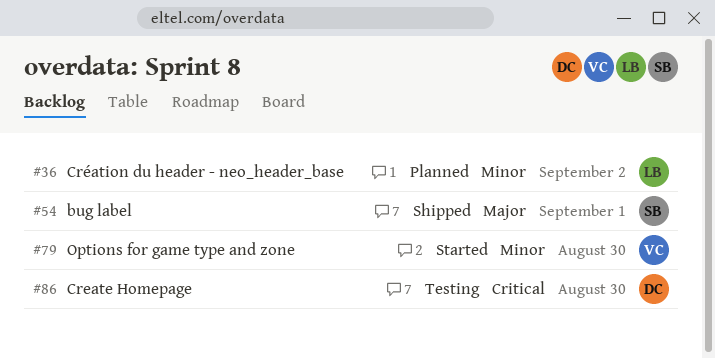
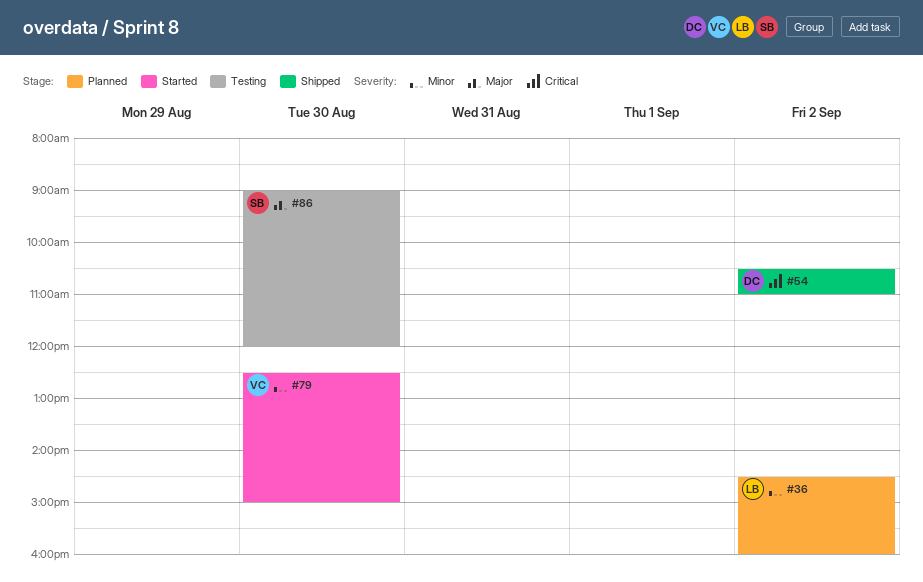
#54, owner: SB -> DC
#54, priority: Major -> Critical
#54, day: Sep 1 -> Sep 2
#86, owner: DC -> SB
#86, priority: Critical -> Major

